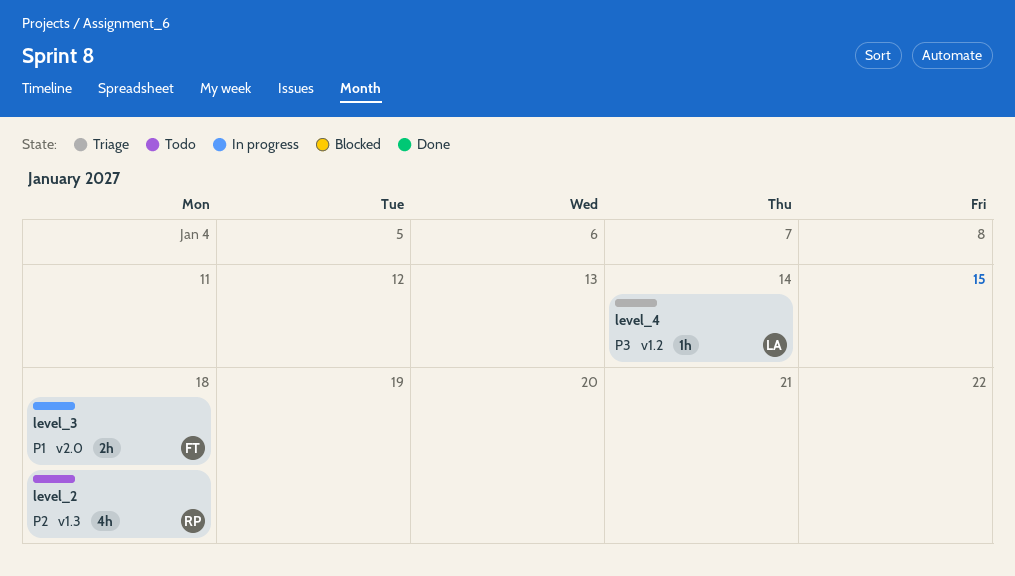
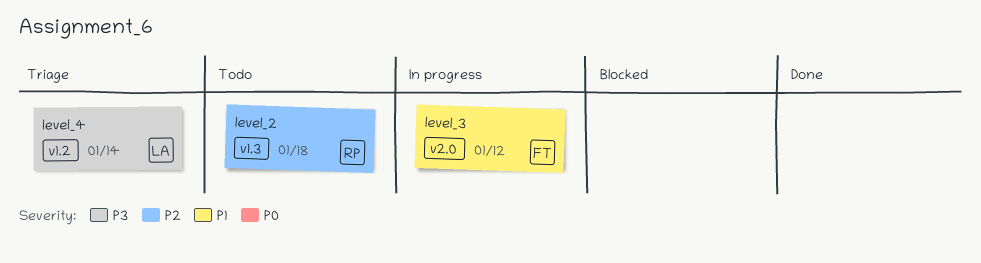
level_3, due: Jan 18 -> Jan 12

